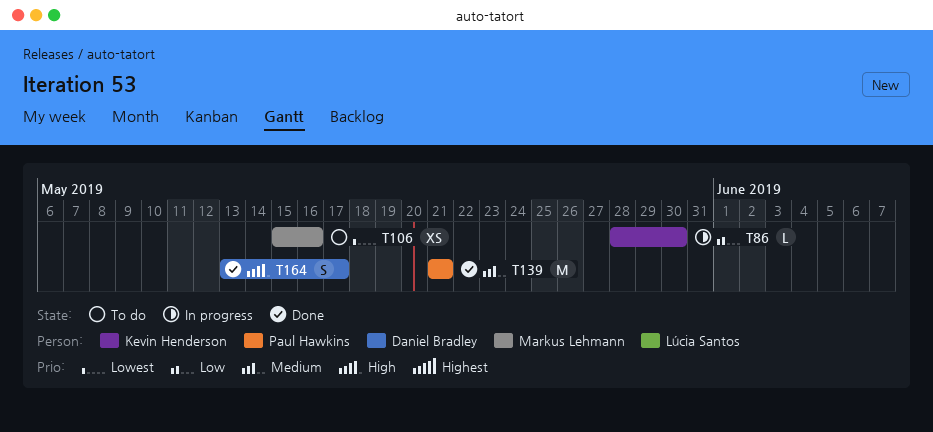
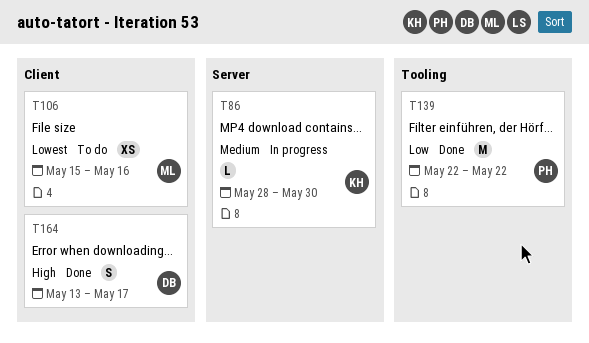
T86, priority: Low -> Medium
T139, priority: Medium -> Low
T139, start: May 21 -> May 22
T139, due: May 21 -> May 22

